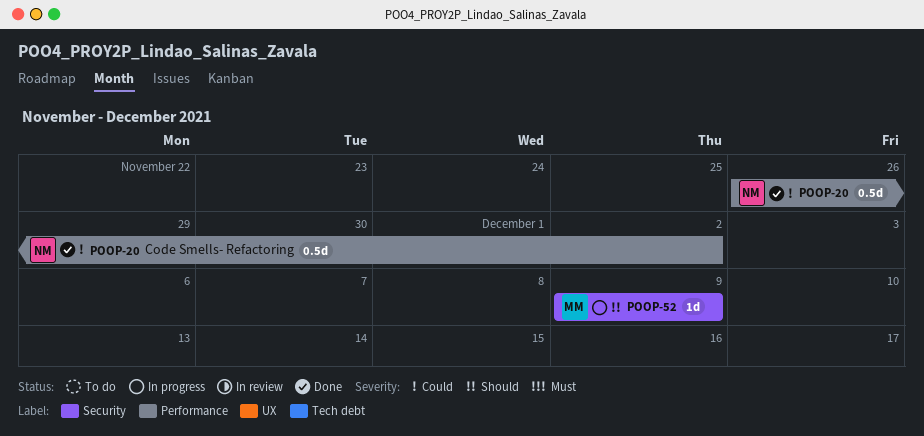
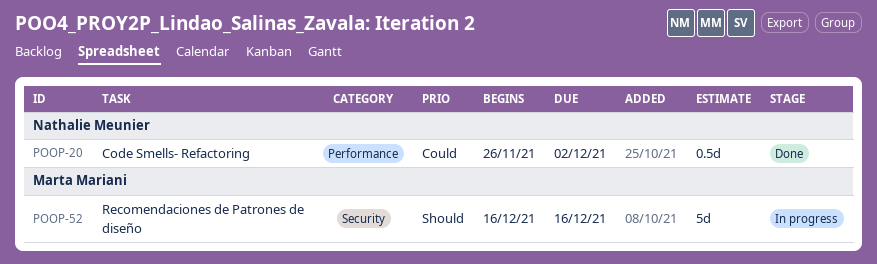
POOP-52, estimate: 1d -> 5d
POOP-52, start: Dec 9 -> Dec 16
POOP-52, due: Dec 9 -> Dec 16

